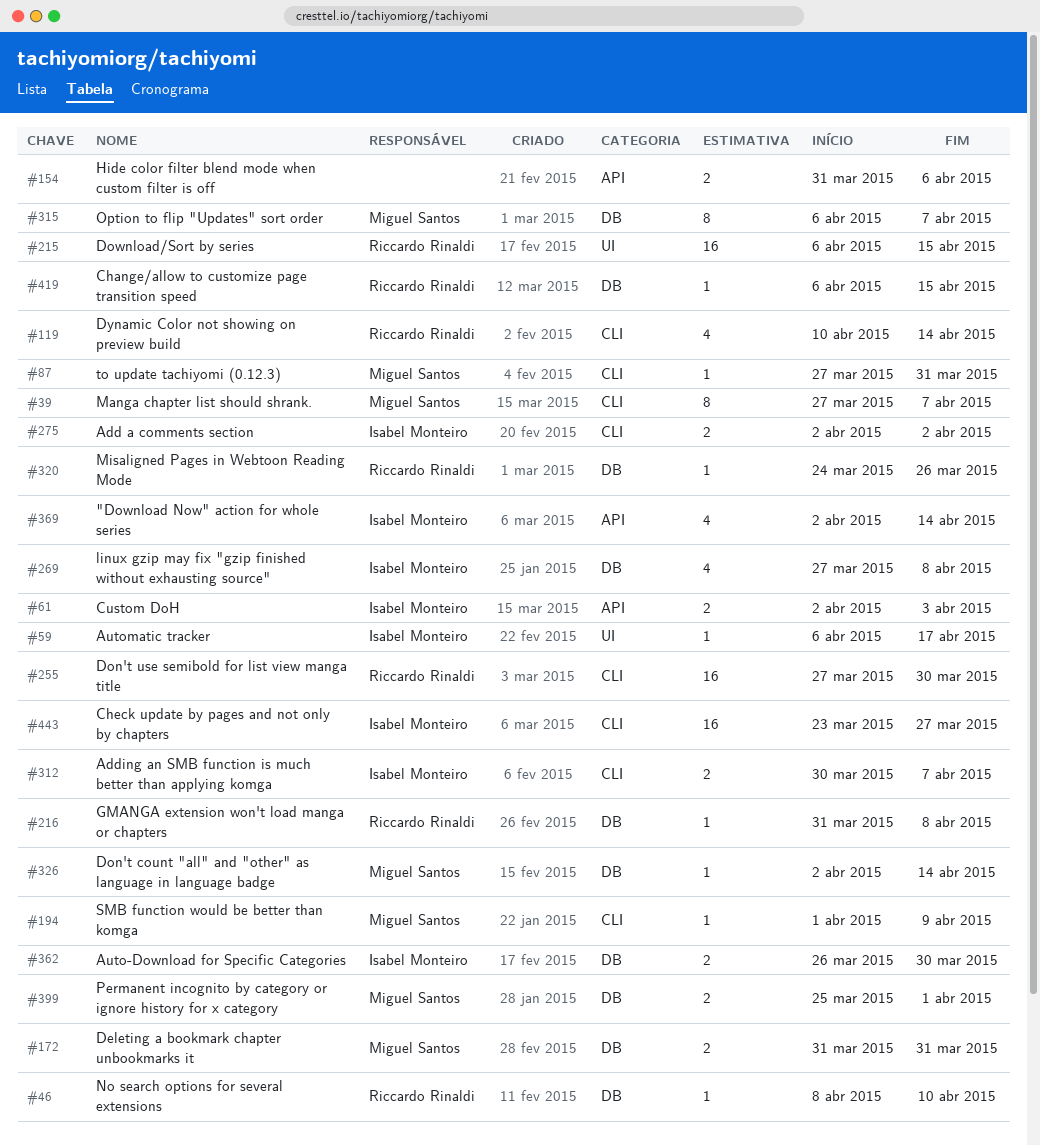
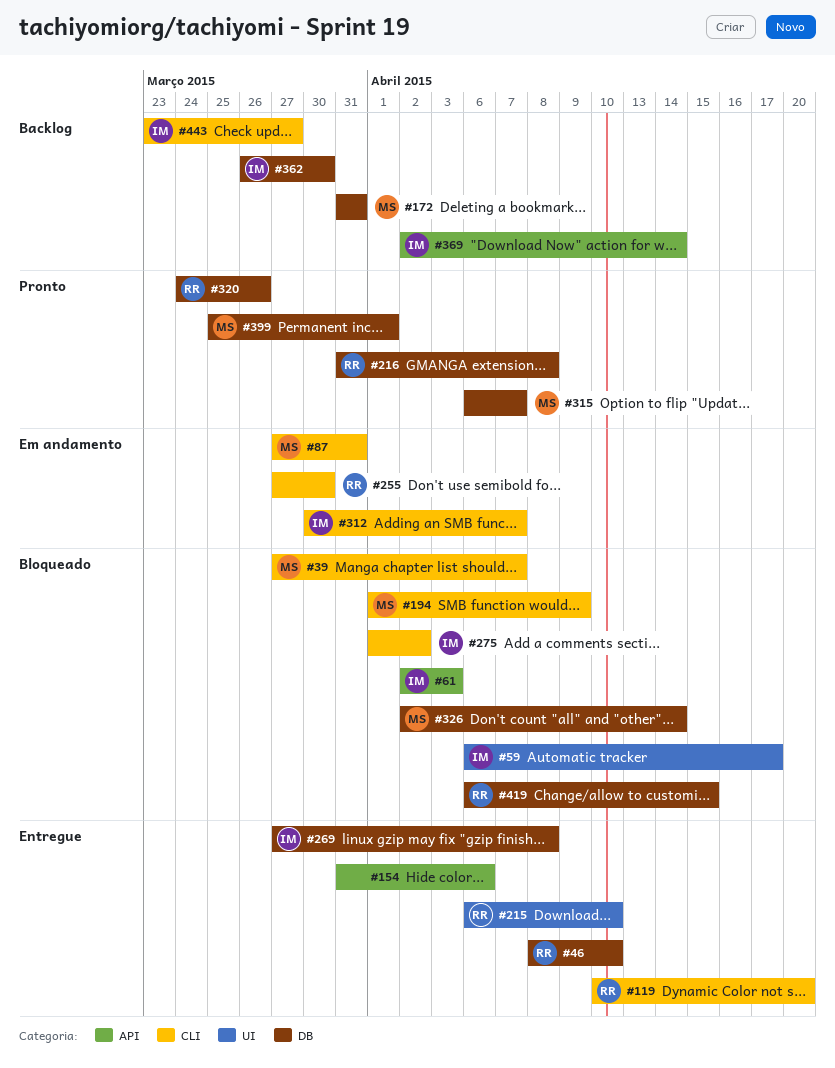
#119, due: Apr 14 -> Apr 20
#215, due: Apr 15 -> Apr 10
#275, start: Apr 2 -> Apr 1

